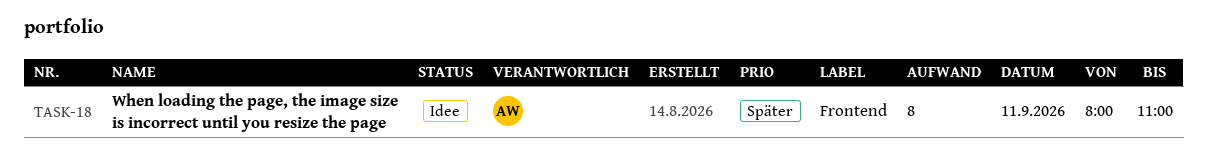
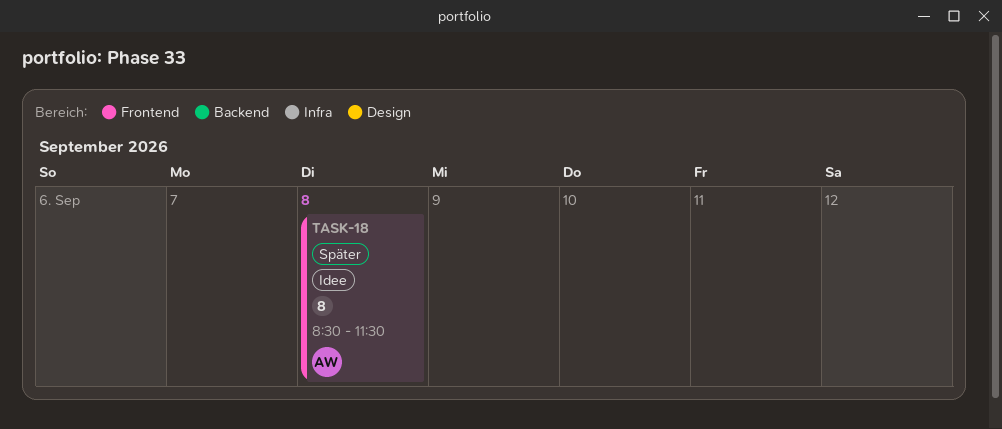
TASK-18, day: Sep 11 -> Sep 8
TASK-18, begins: 08:00 -> 08:30
TASK-18, ends: 11:00 -> 11:30

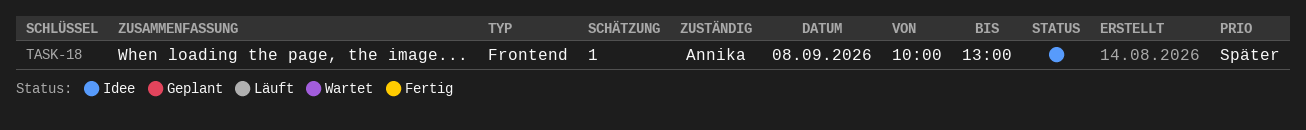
TASK-18, estimate: 8 -> 1
TASK-18, begins: 08:30 -> 10:00
TASK-18, ends: 11:30 -> 13:00

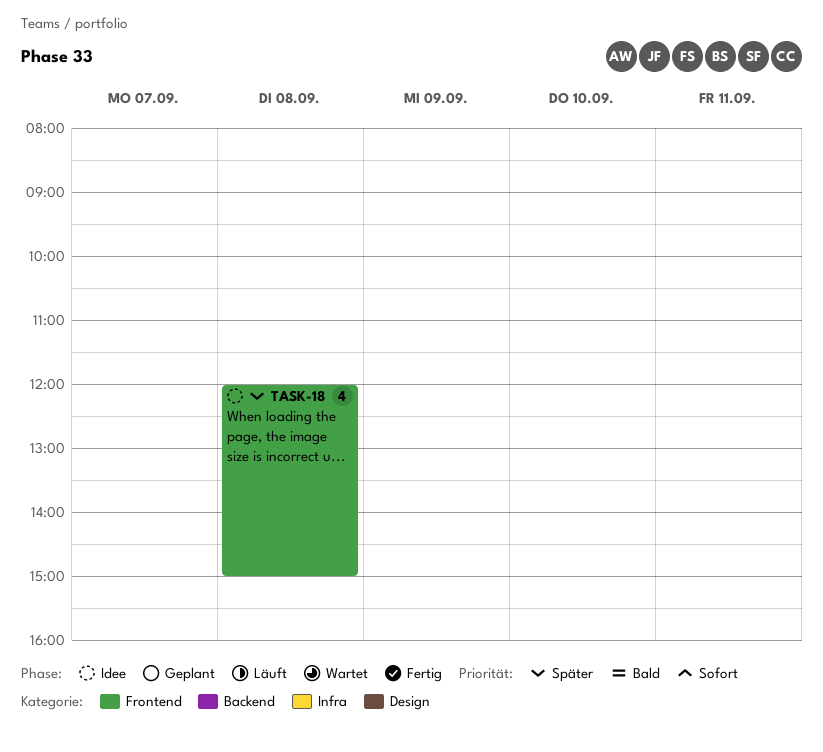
TASK-18, estimate: 1 -> 4
TASK-18, begins: 10:00 -> 12:00
TASK-18, ends: 13:00 -> 15:00

